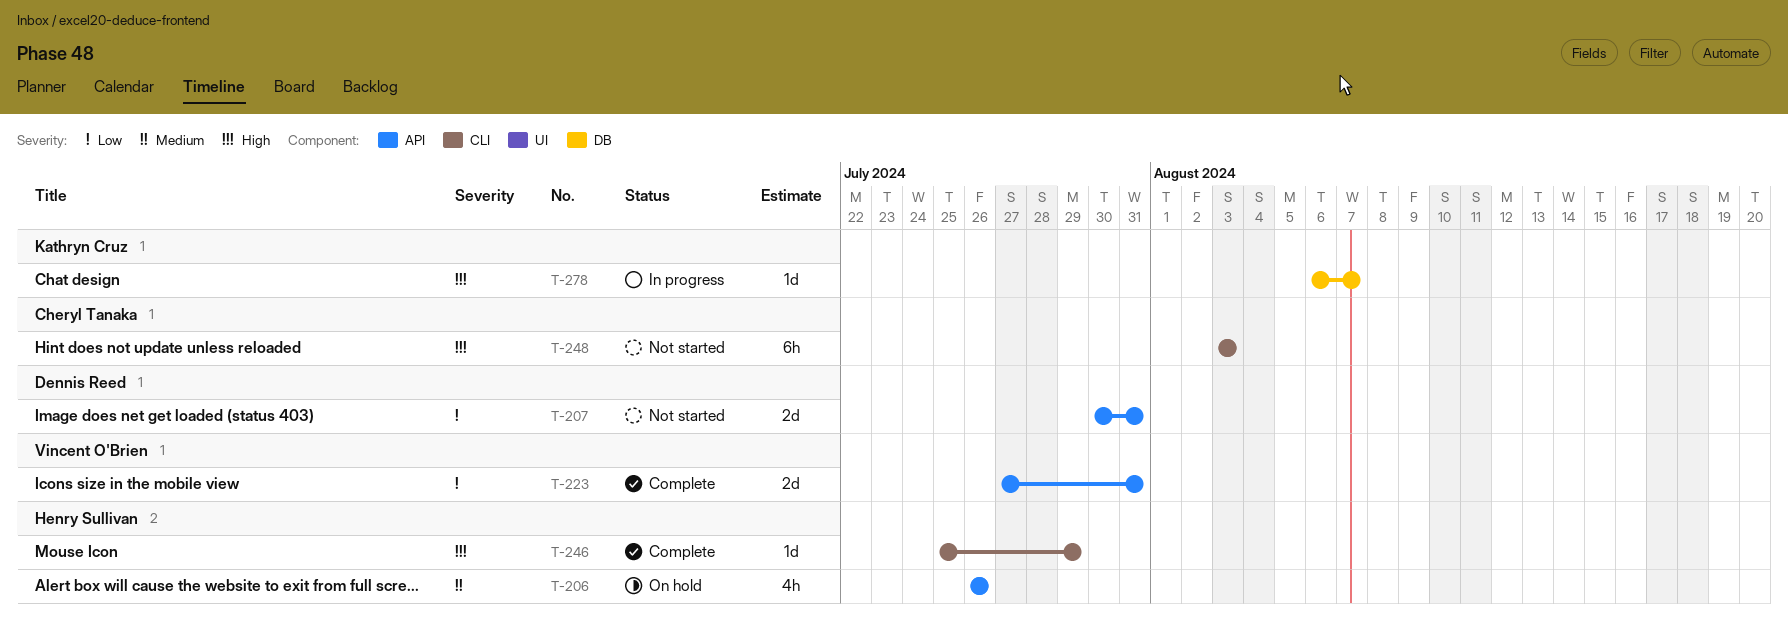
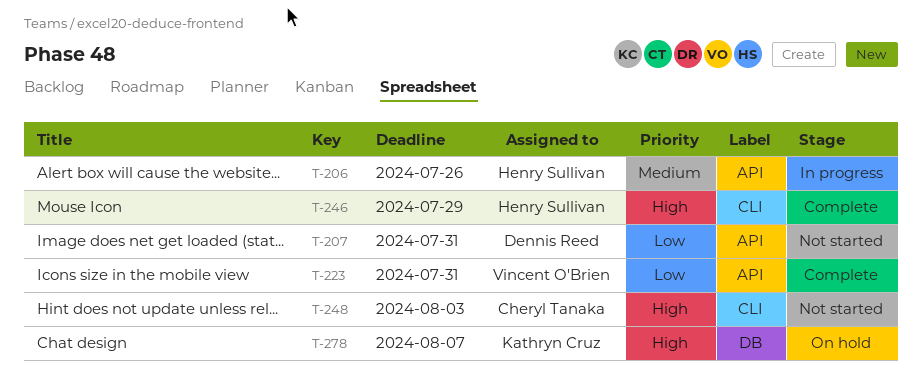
T-206, status: On hold -> In progress
T-278, status: In progress -> On hold

